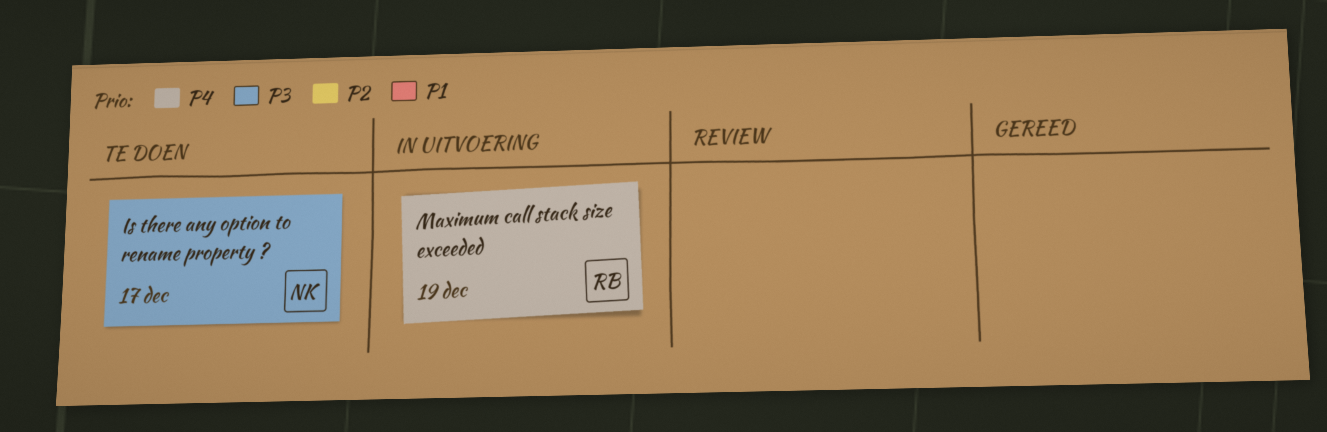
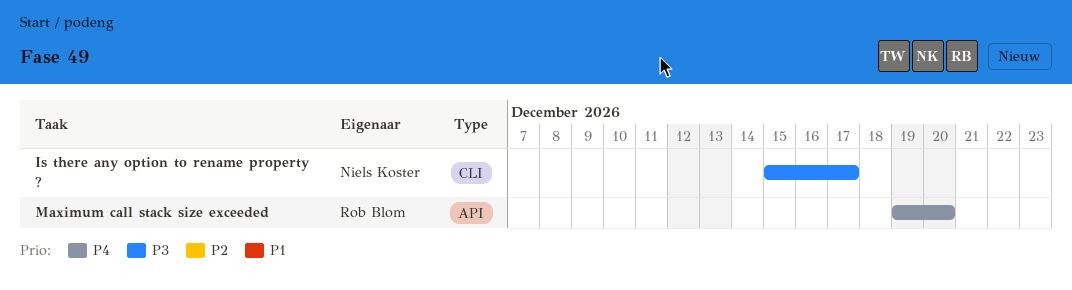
Maximum call stack size exceeded, due: Dec 19 -> Dec 20

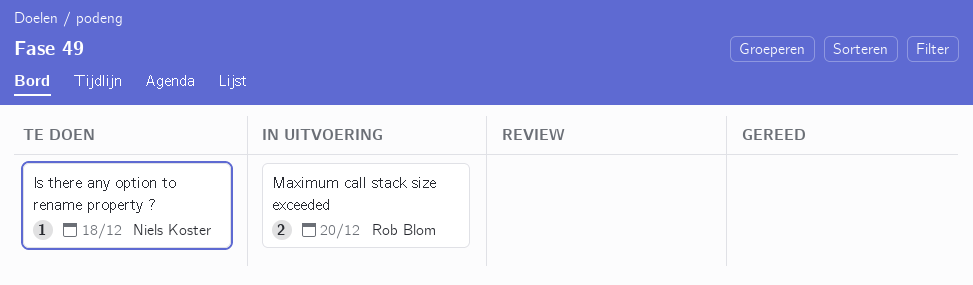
Is there any option to rename property ?, due: Dec 17 -> Dec 18

